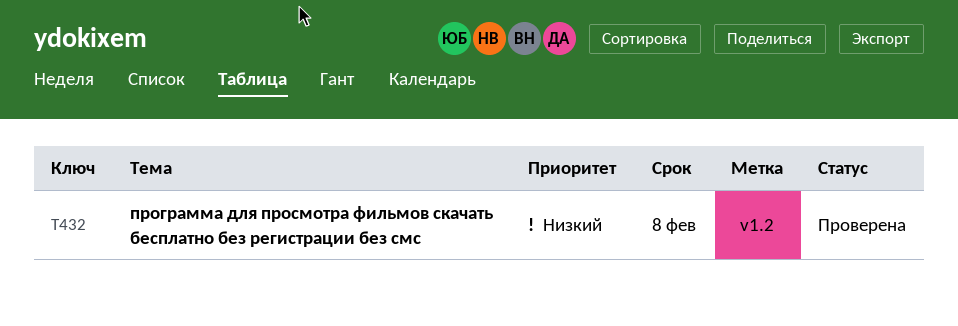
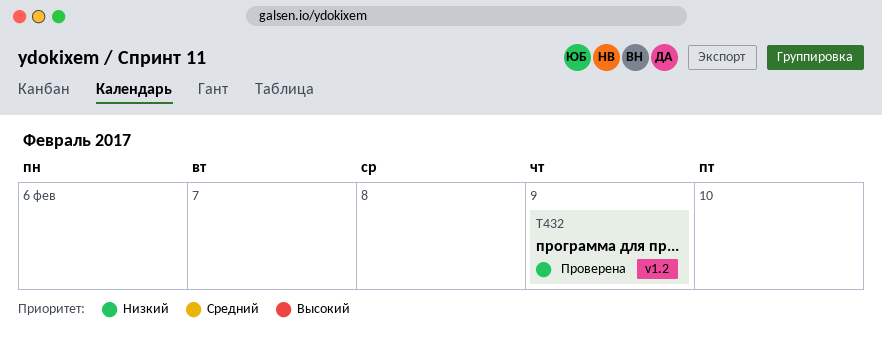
T432, due: Feb 8 -> Feb 9

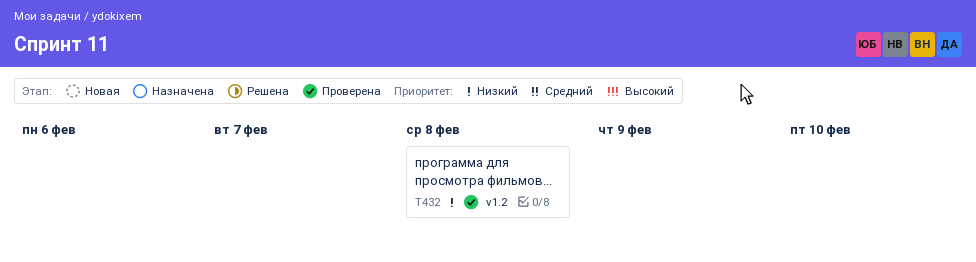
T432, due: Feb 9 -> Feb 8

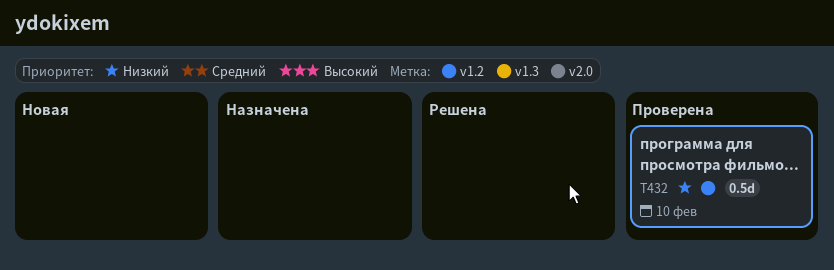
T432, due: Feb 8 -> Feb 10

